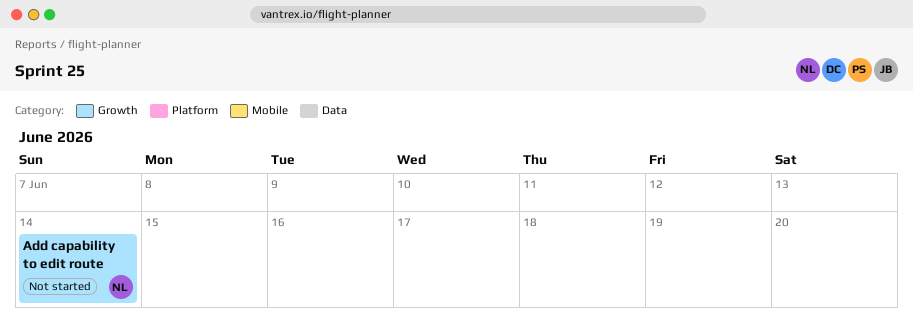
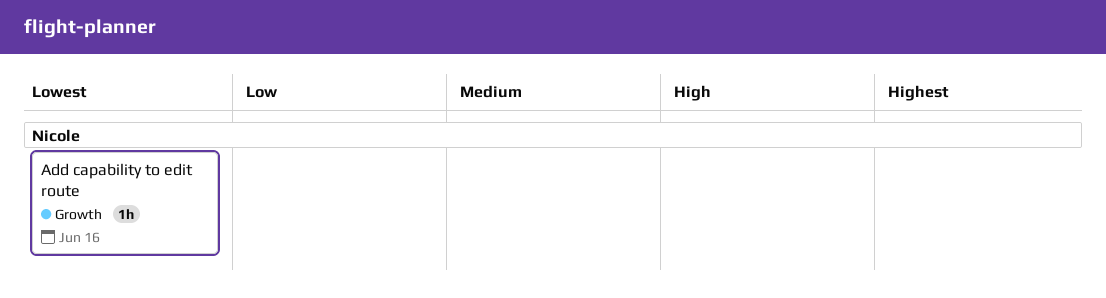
Add capability to edit route, due: Jun 14 -> Jun 16

